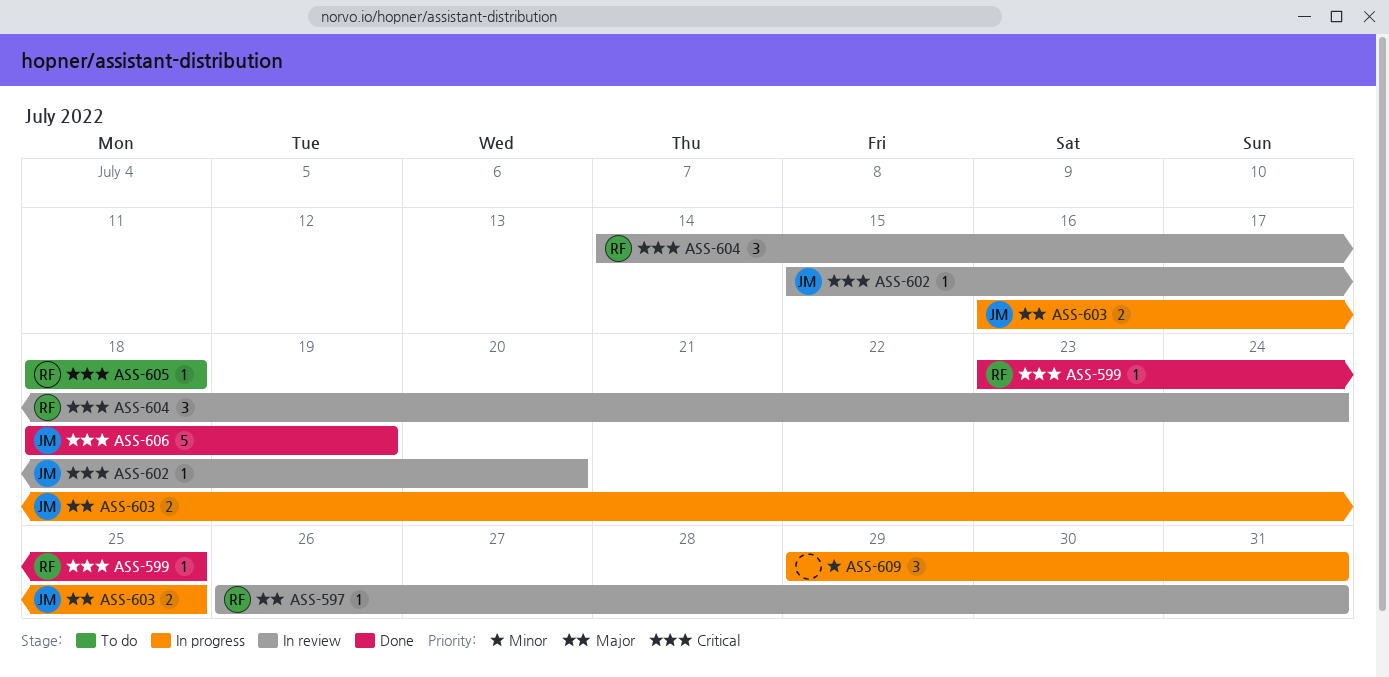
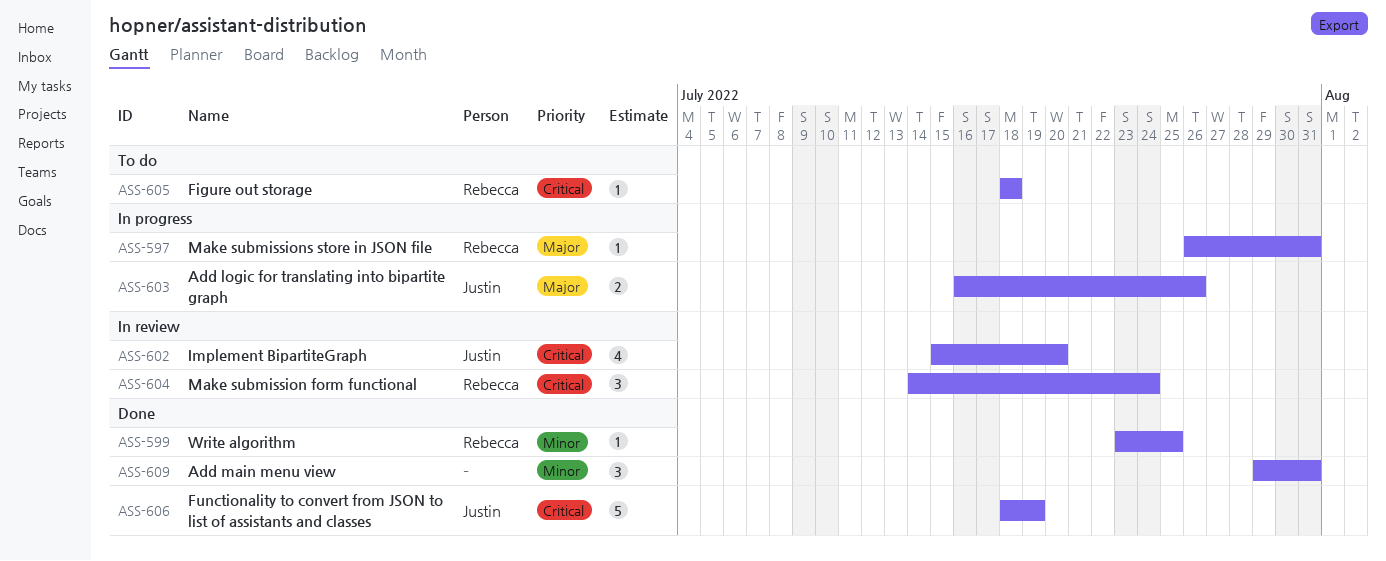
ASS-597, status: In review -> In progress
ASS-599, priority: Critical -> Minor
ASS-602, estimate: 1 -> 4
ASS-603, due: Jul 25 -> Jul 26
ASS-609, status: In progress -> Done

